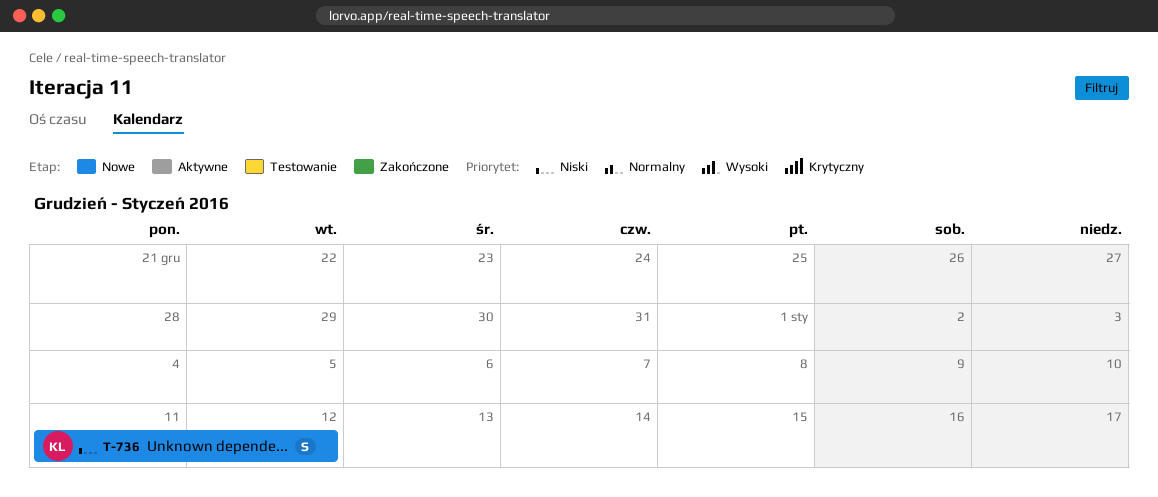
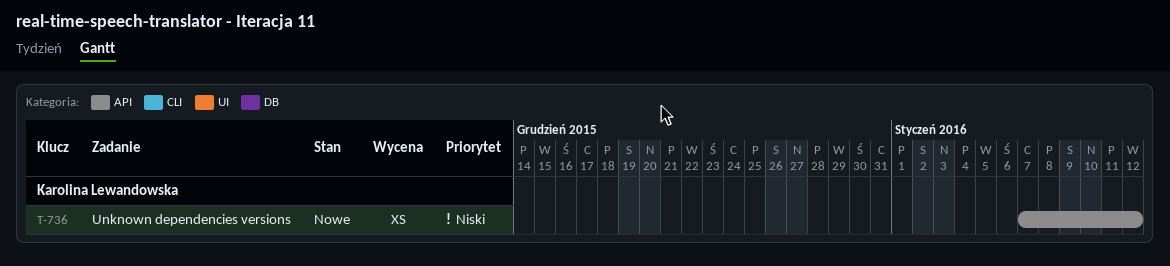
T-736, estimate: S -> XS
T-736, start: Jan 11 -> Jan 7

